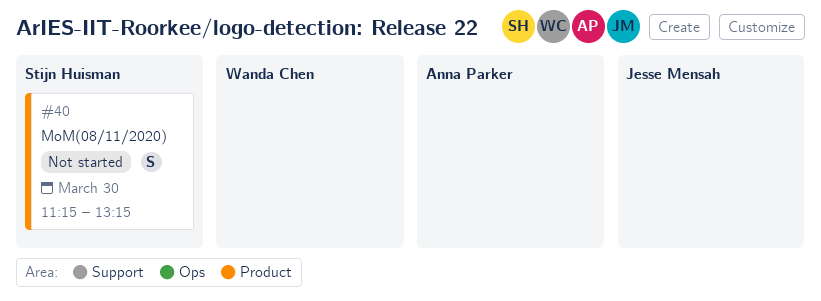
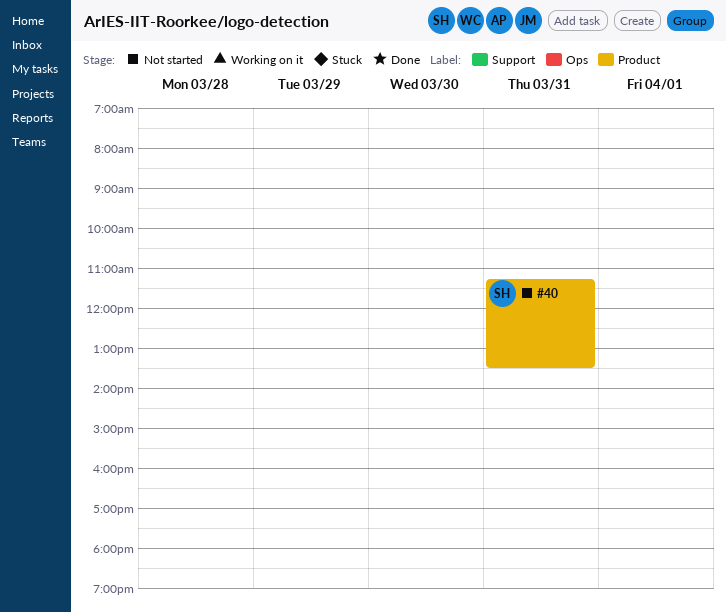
#40, day: Mar 30 -> Mar 31
#40, ends: 13:15 -> 13:30

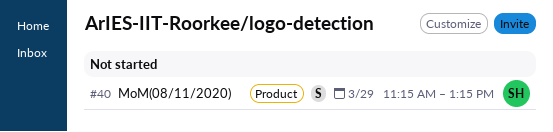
#40, day: Mar 31 -> Mar 29
#40, ends: 13:30 -> 13:15

